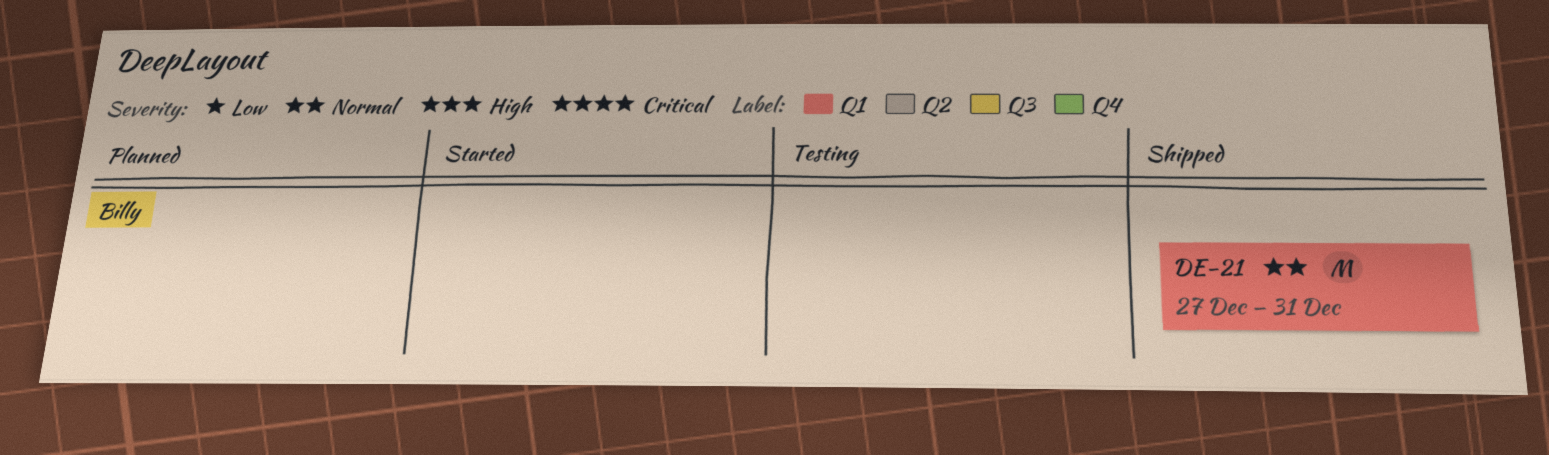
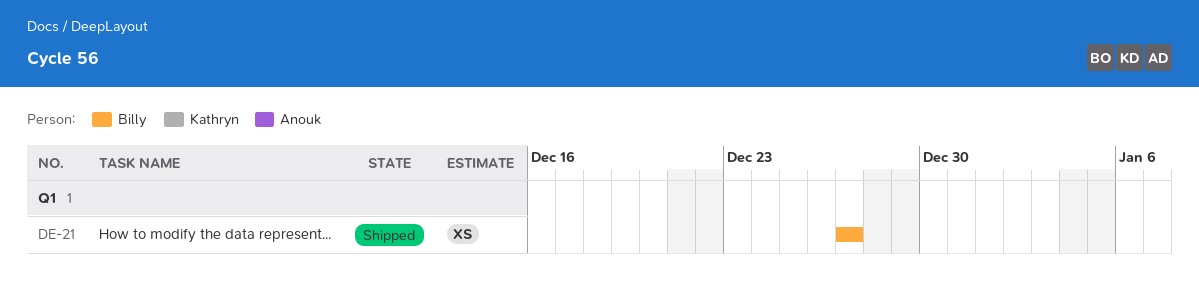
DE-21, estimate: M -> XS
DE-21, due: Dec 31 -> Dec 27

